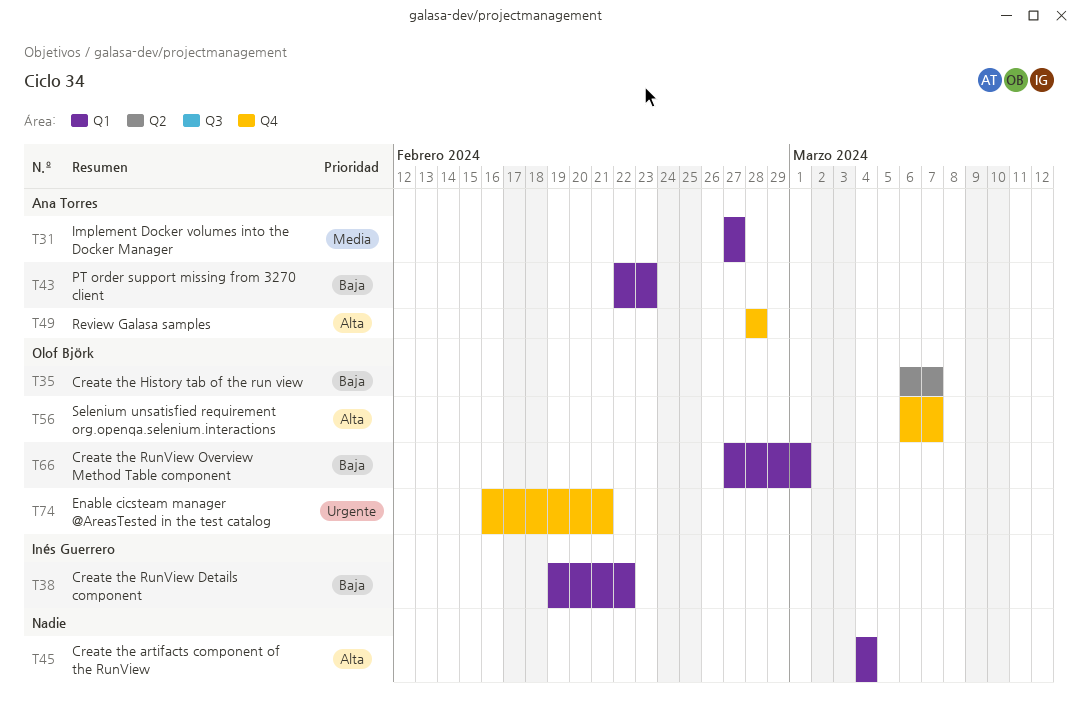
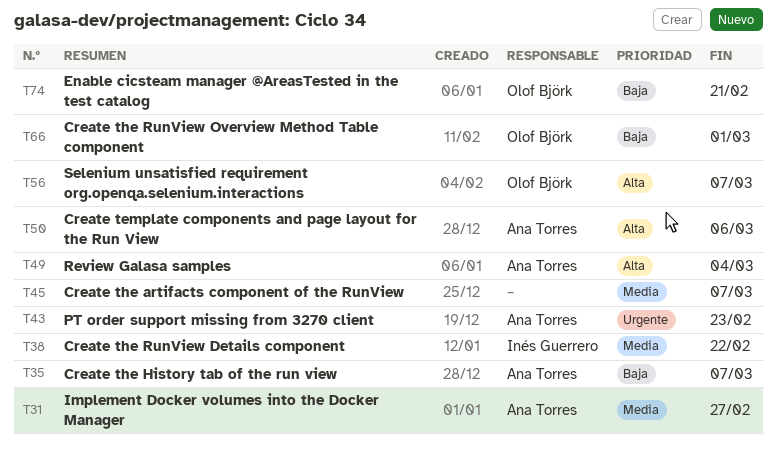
T35, owner: Olof Björk -> Ana Torres
T38, priority: Baja -> Media
T43, priority: Baja -> Urgente
T45, priority: Alta -> Media
T45, due: Mar 4 -> Mar 7
T49, due: Feb 28 -> Mar 4
T50: none -> present
T74, priority: Urgente -> Baja

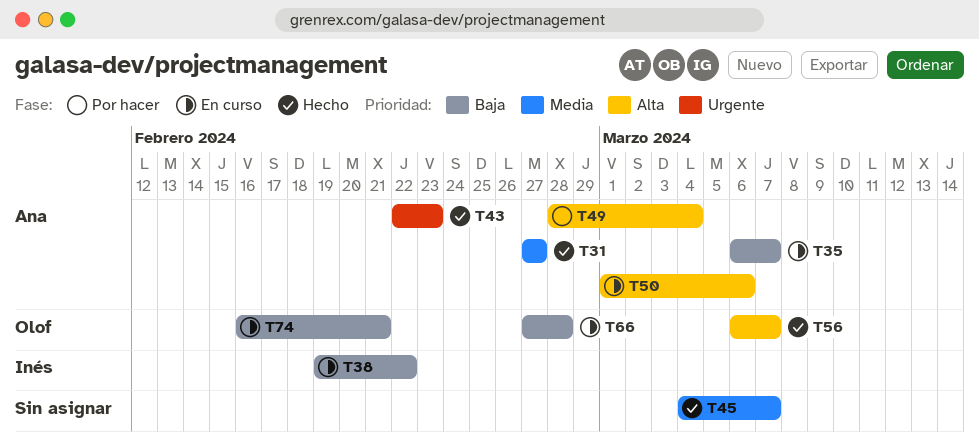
T38, priority: Media -> Baja
T66, due: Mar 1 -> Feb 28

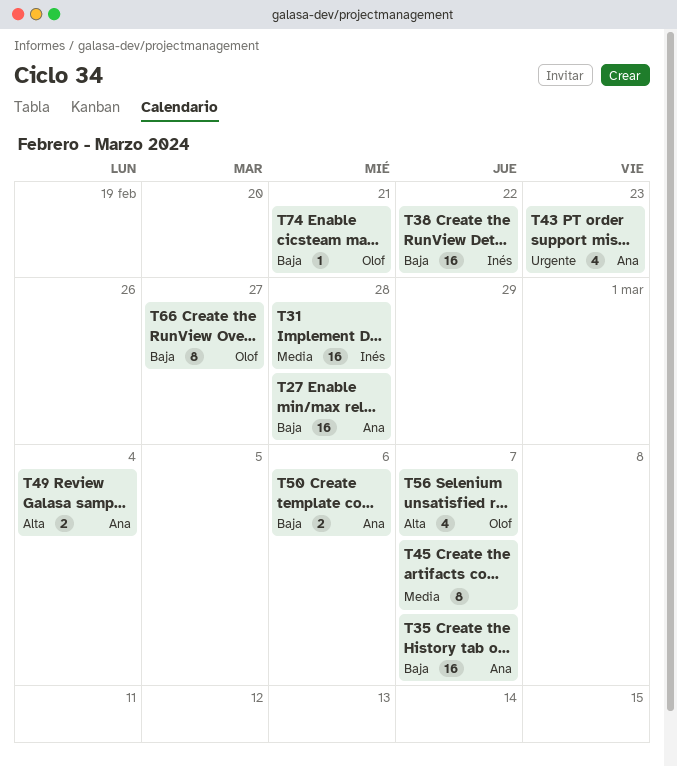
T27: none -> present
T31, owner: Ana -> Inés
T31, due: Feb 27 -> Feb 28
T50, priority: Alta -> Baja
T66, due: Feb 28 -> Feb 27

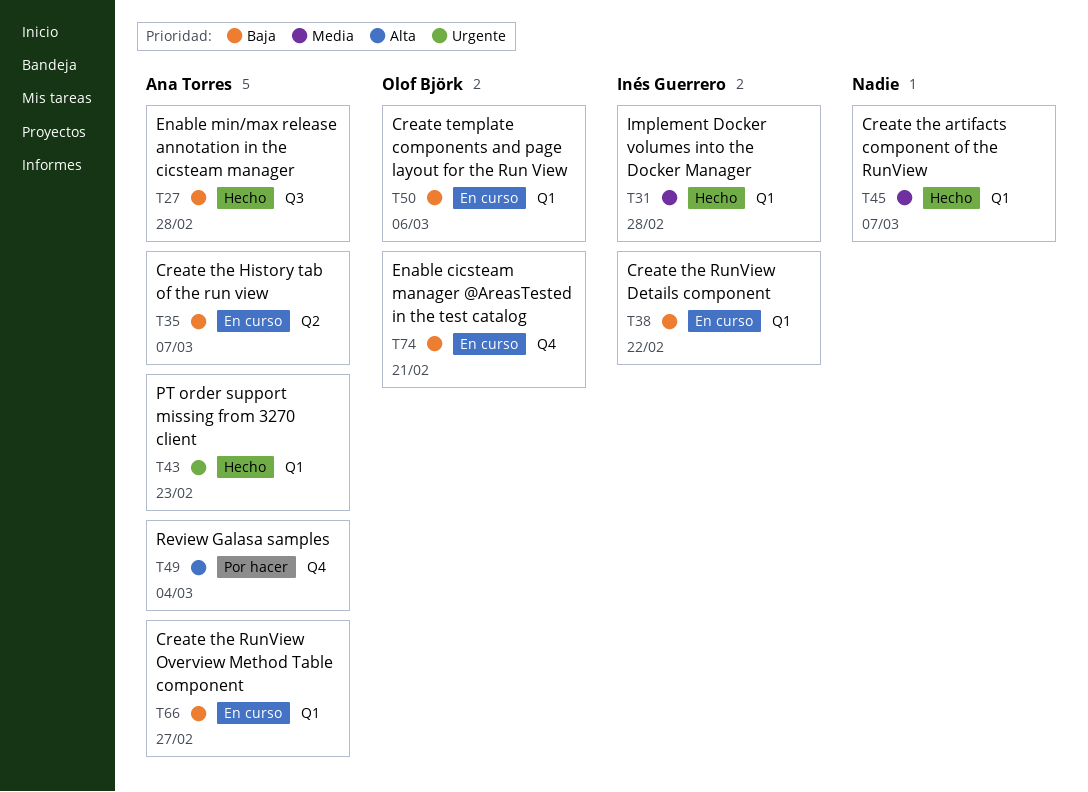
T50, owner: Ana Torres -> Olof Björk
T56: present -> none
T66, owner: Olof Björk -> Ana Torres

